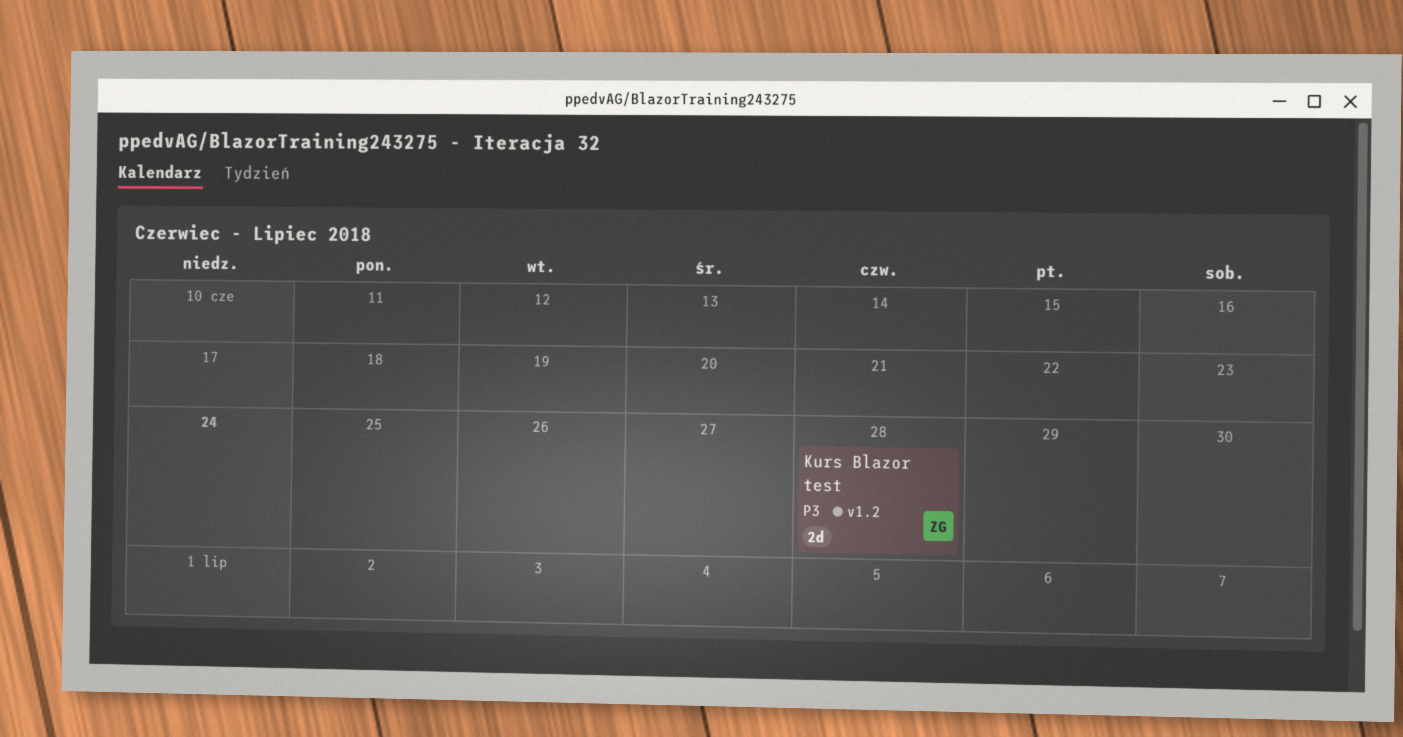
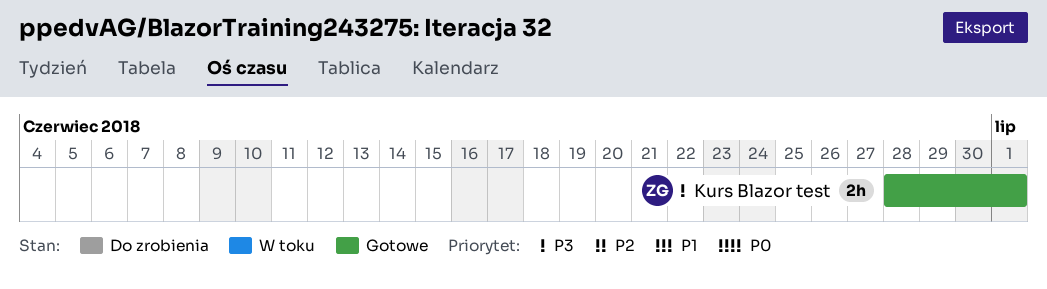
Kurs Blazor test, estimate: 2d -> 2h
Kurs Blazor test, due: Jun 28 -> Jul 1

